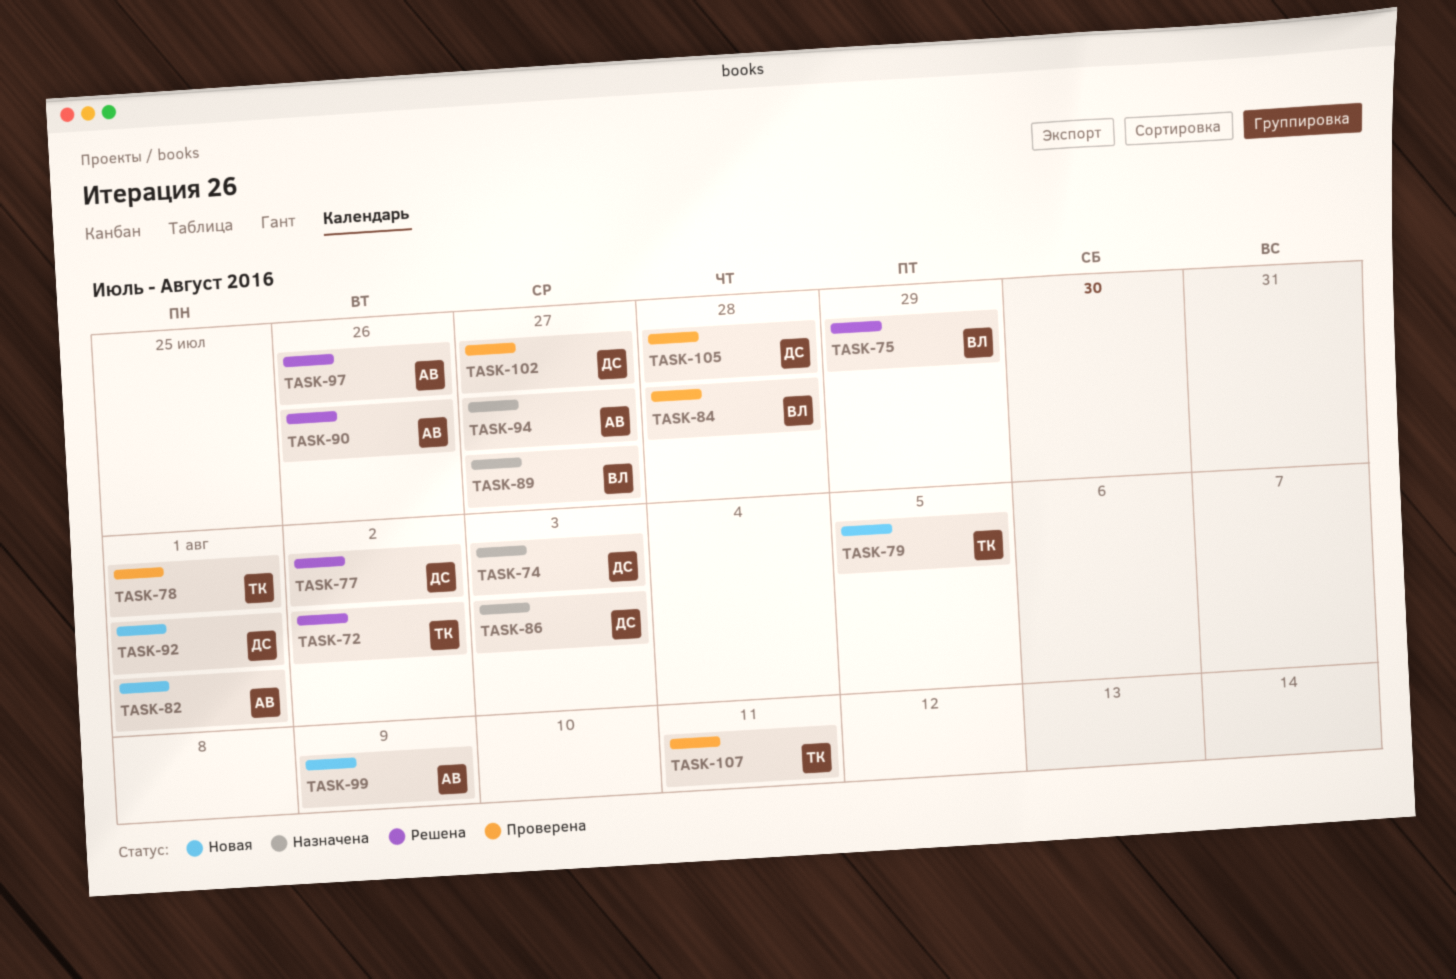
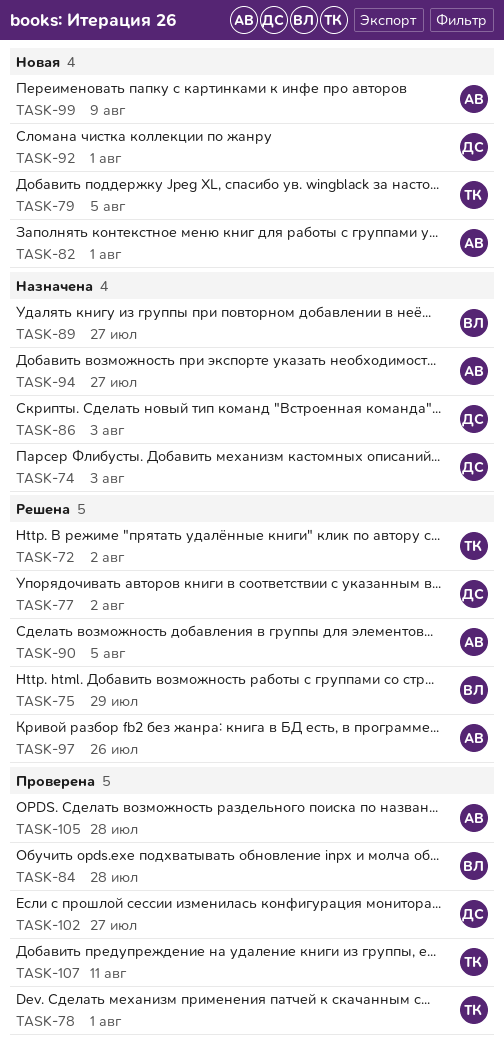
TASK-90, due: Jul 26 -> Aug 5
TASK-105, owner: ДС -> АВ

